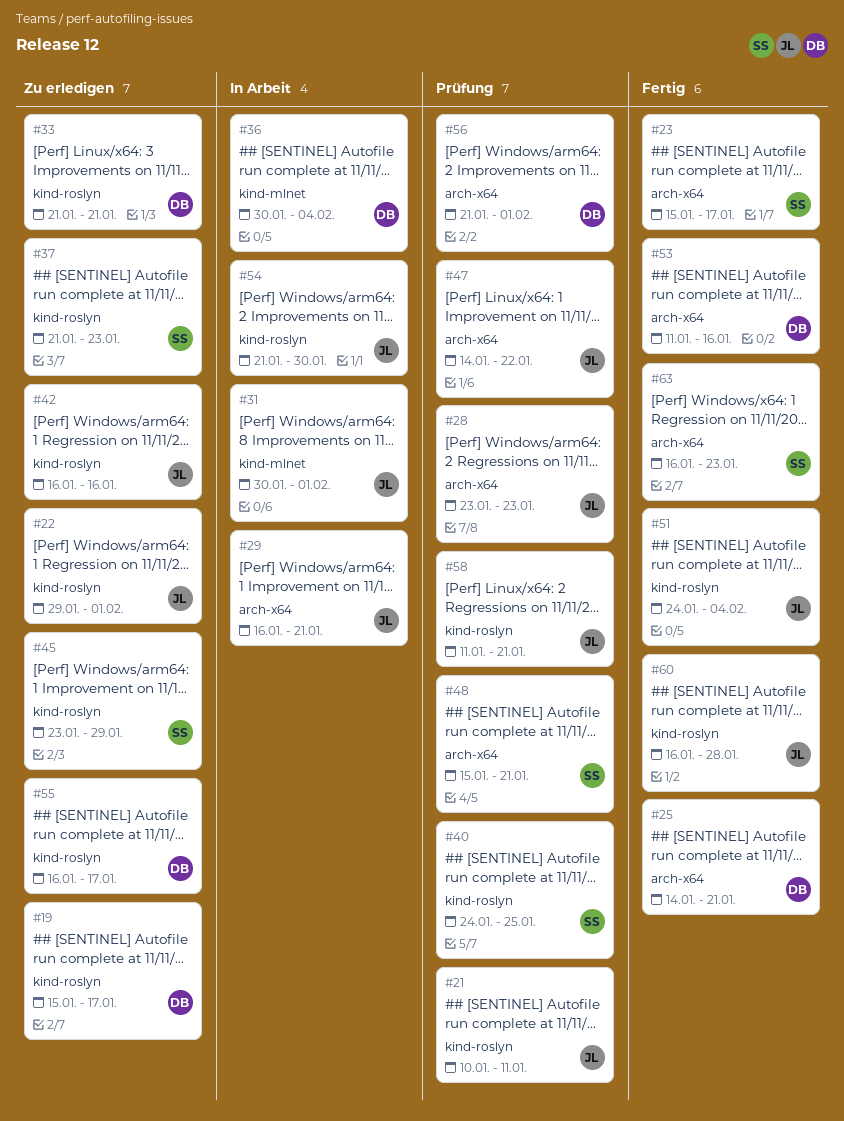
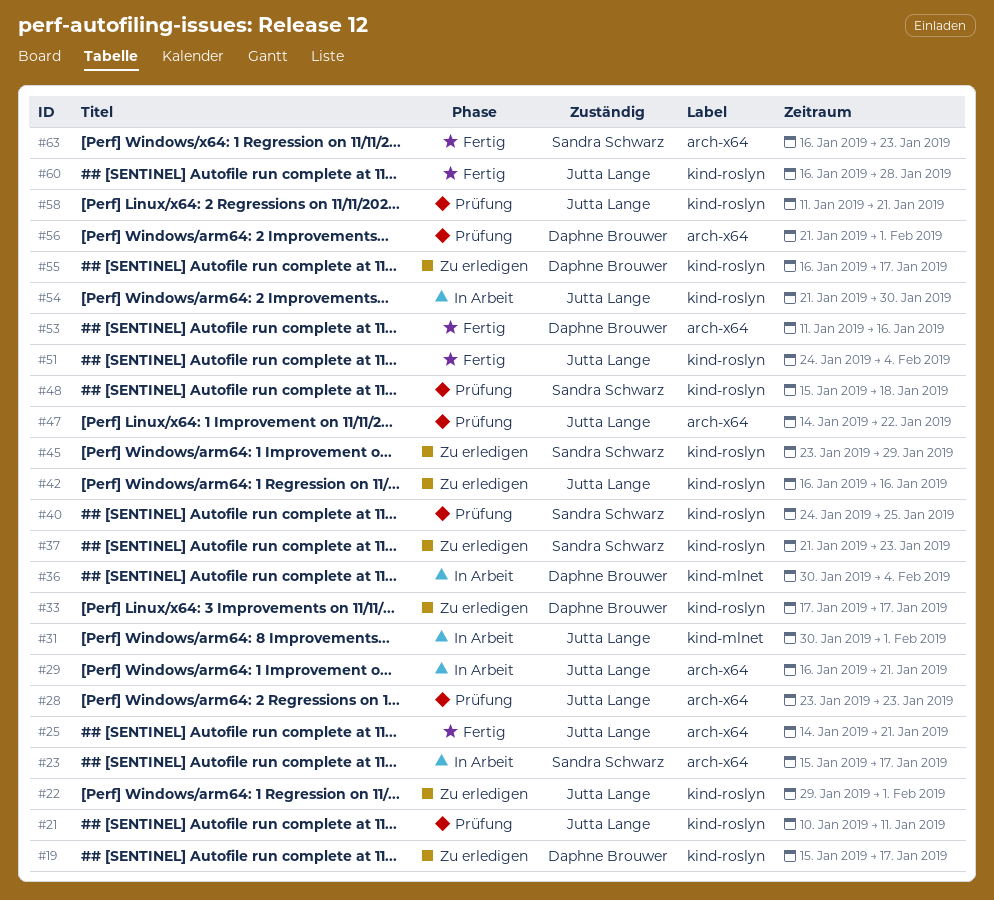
#23, status: Fertig -> In Arbeit
#25, owner: Daphne Brouwer -> Jutta Lange
#33, start: Jan 21 -> Jan 17
#33, due: Jan 21 -> Jan 17
#48, label: arch-x64 -> kind-roslyn
#48, due: Jan 21 -> Jan 18

